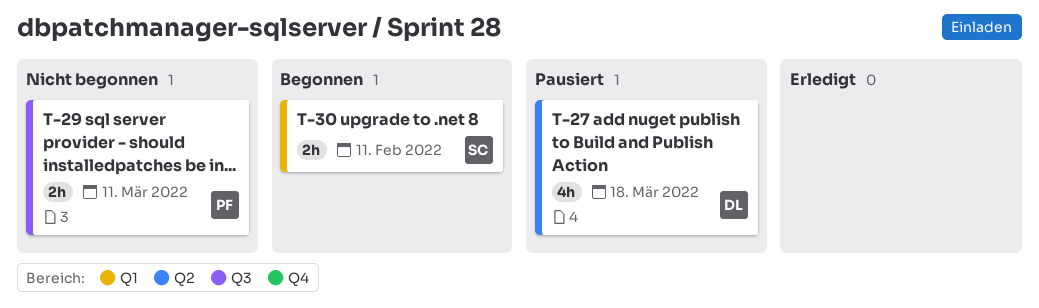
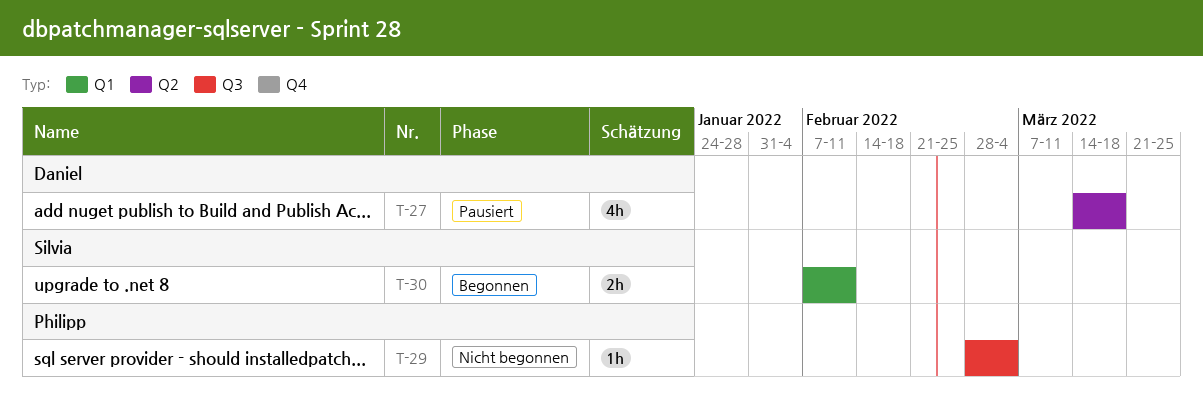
T-29, estimate: 2h -> 1h
T-29, due: Mar 11 -> Mar 4

